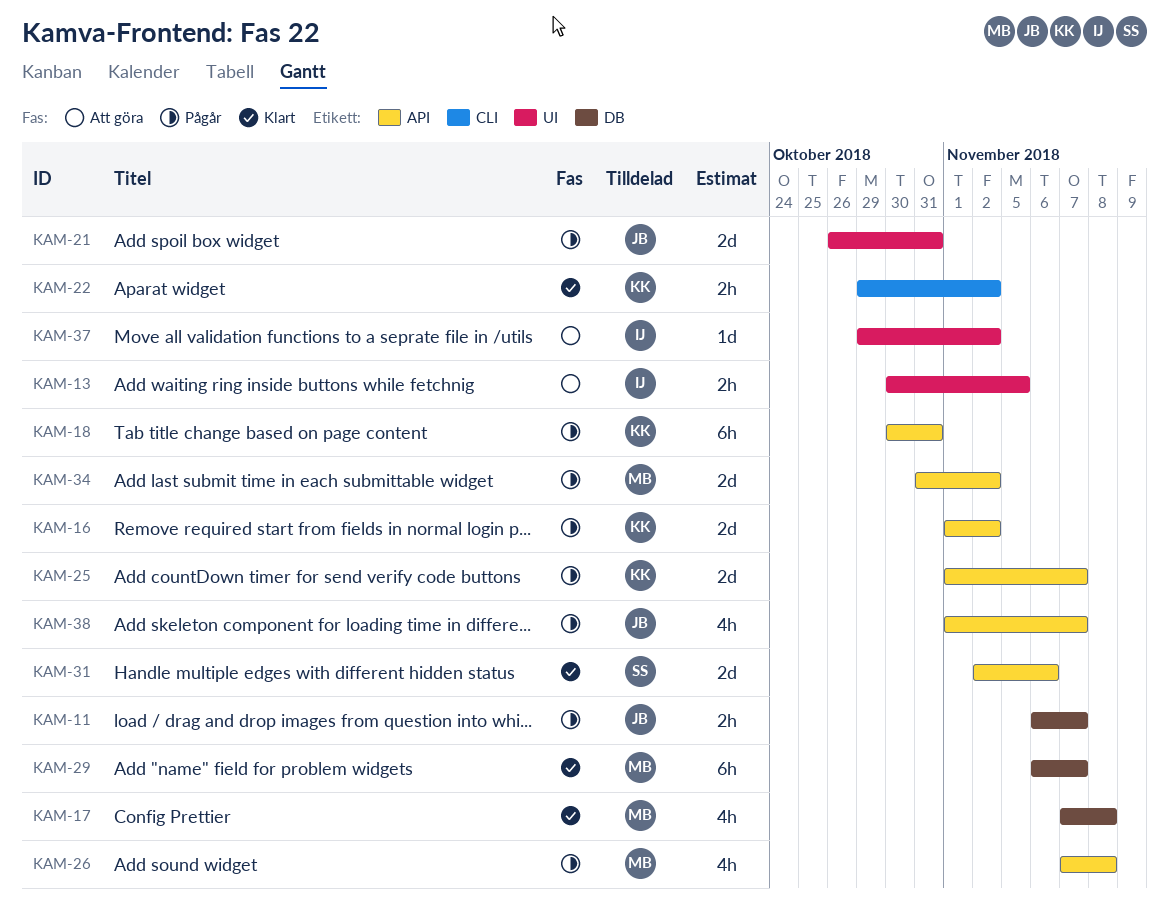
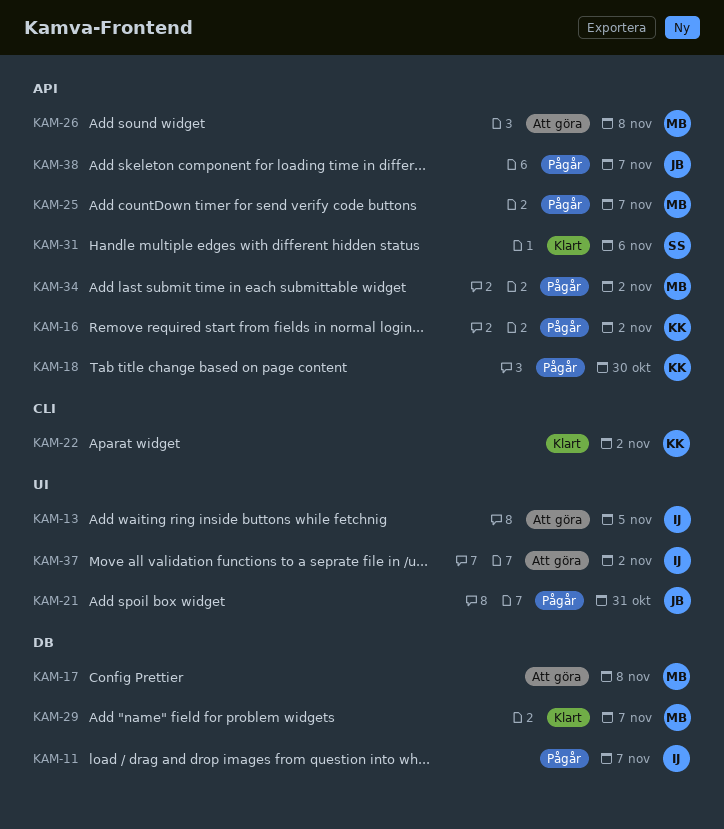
KAM-11, owner: JB -> IJ
KAM-17, status: Klart -> Att göra
KAM-18, due: Oct 31 -> Oct 30
KAM-25, owner: KK -> MB
KAM-26, status: Pågår -> Att göra

